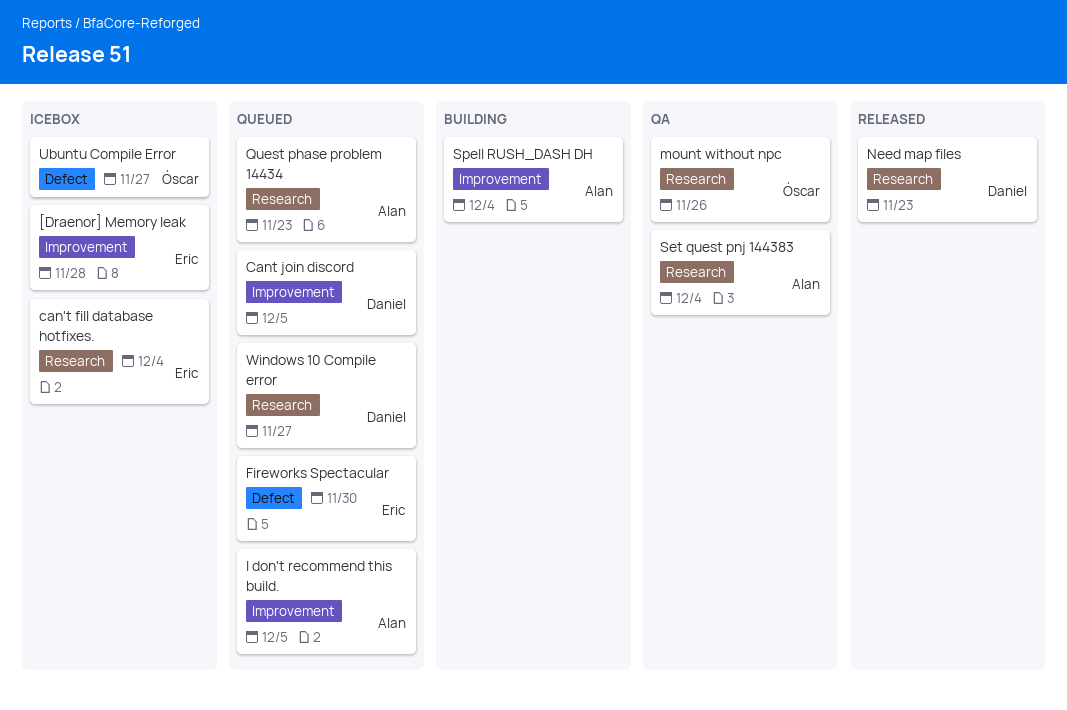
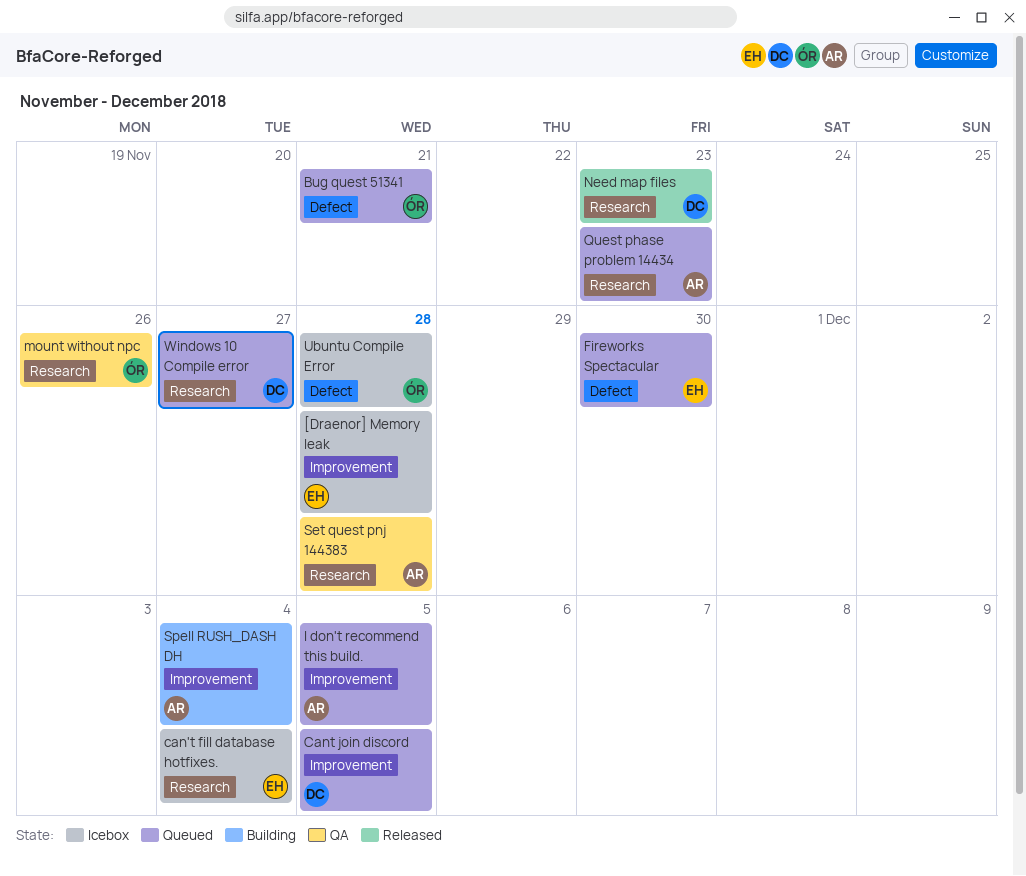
Bug quest 51341: none -> present
Set quest pnj 144383, due: Dec 4 -> Nov 28
Ubuntu Compile Error, due: Nov 27 -> Nov 28

